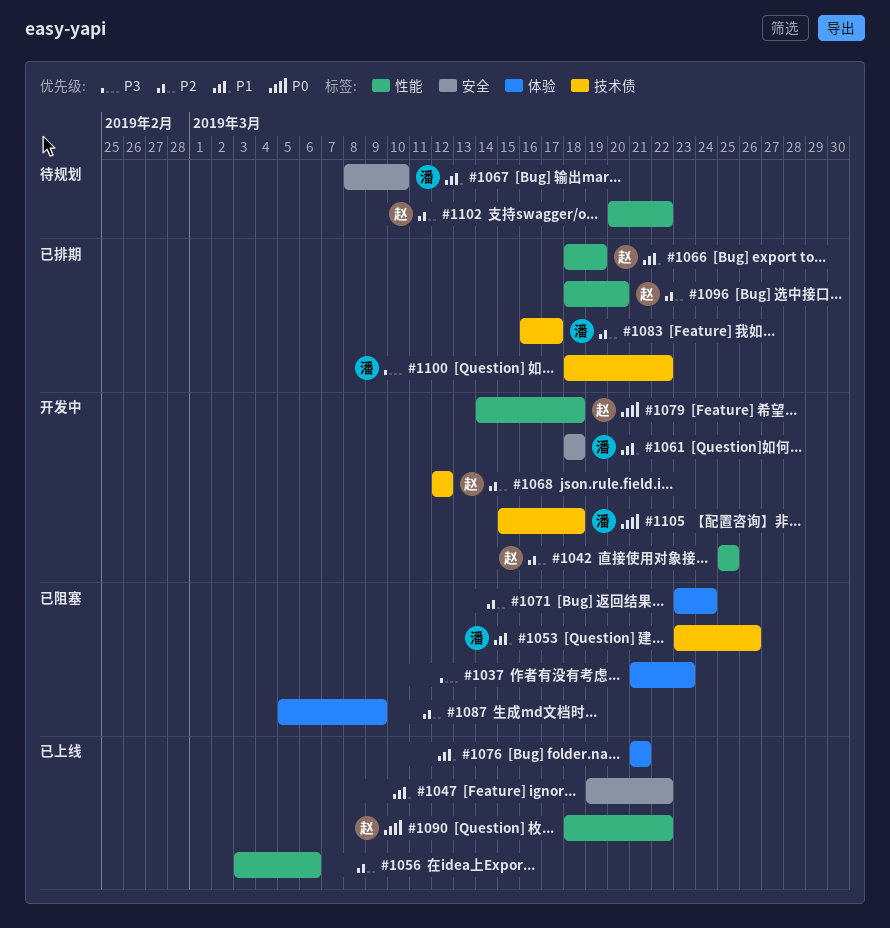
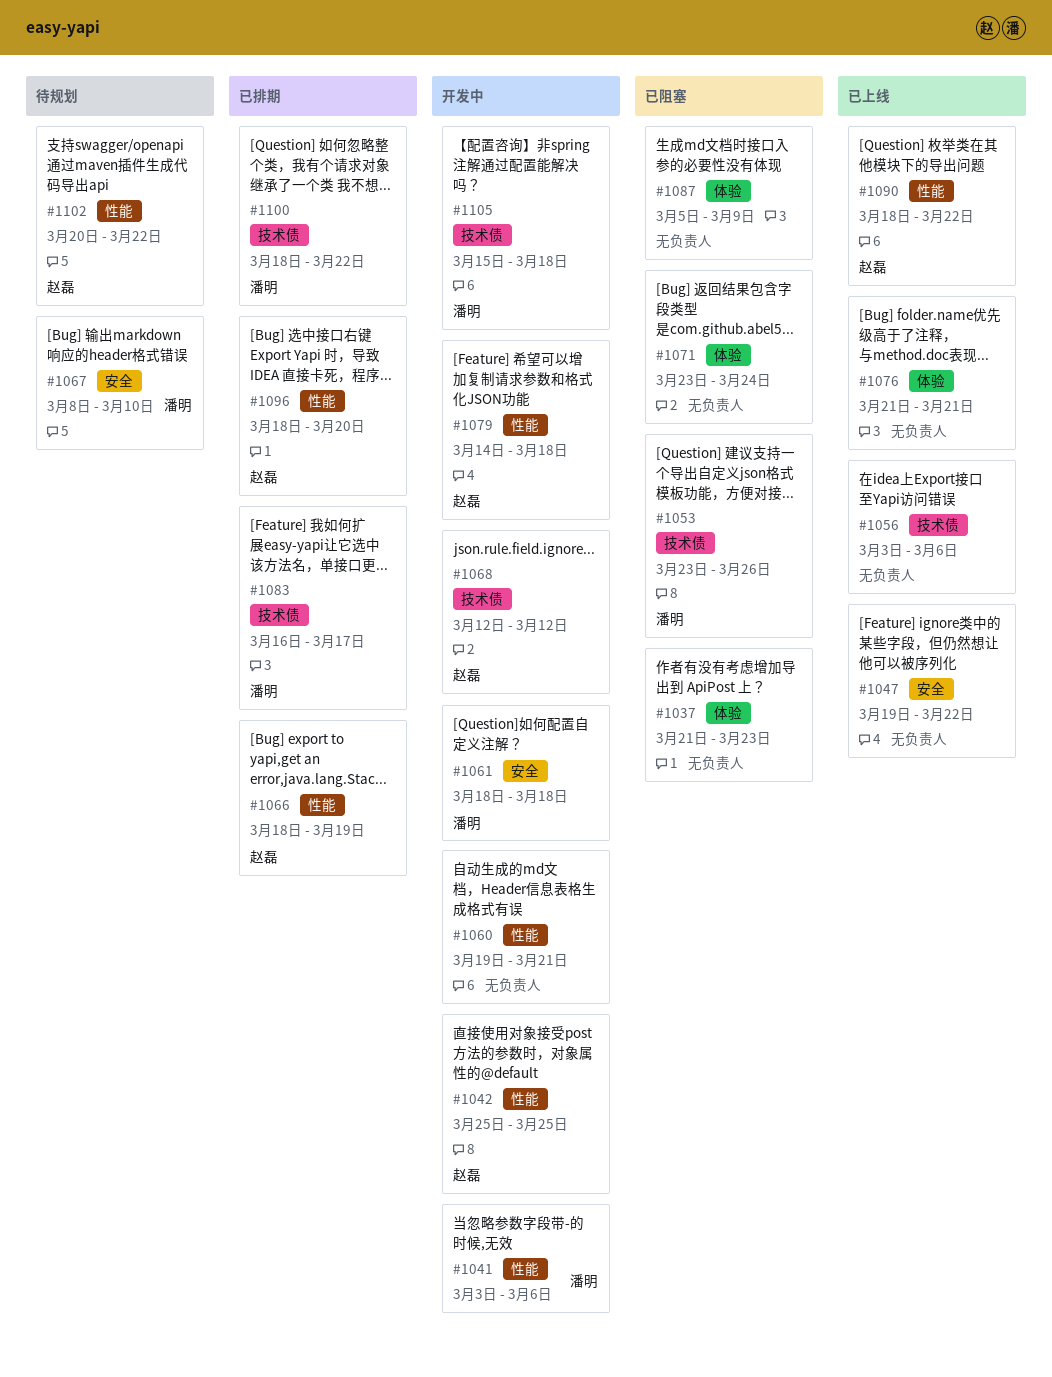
#1041: none -> present
#1056, label: 性能 -> 技术债
#1060: none -> present

